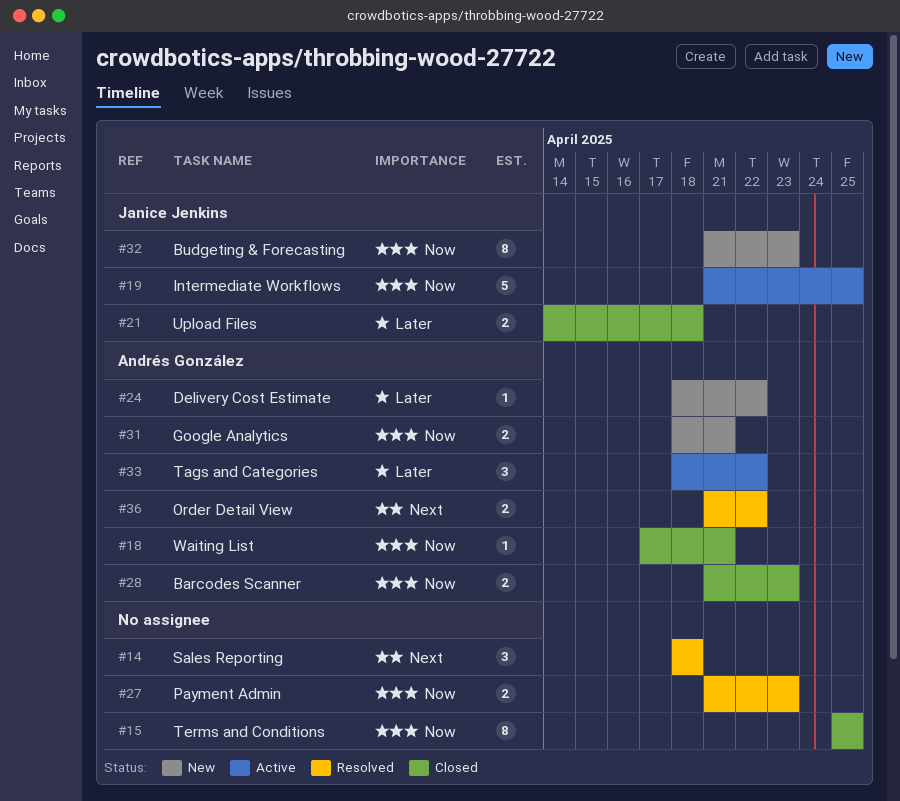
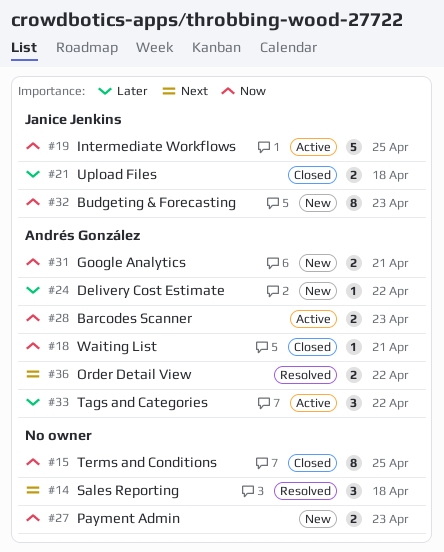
#27, status: Resolved -> New
#28, status: Closed -> Active

